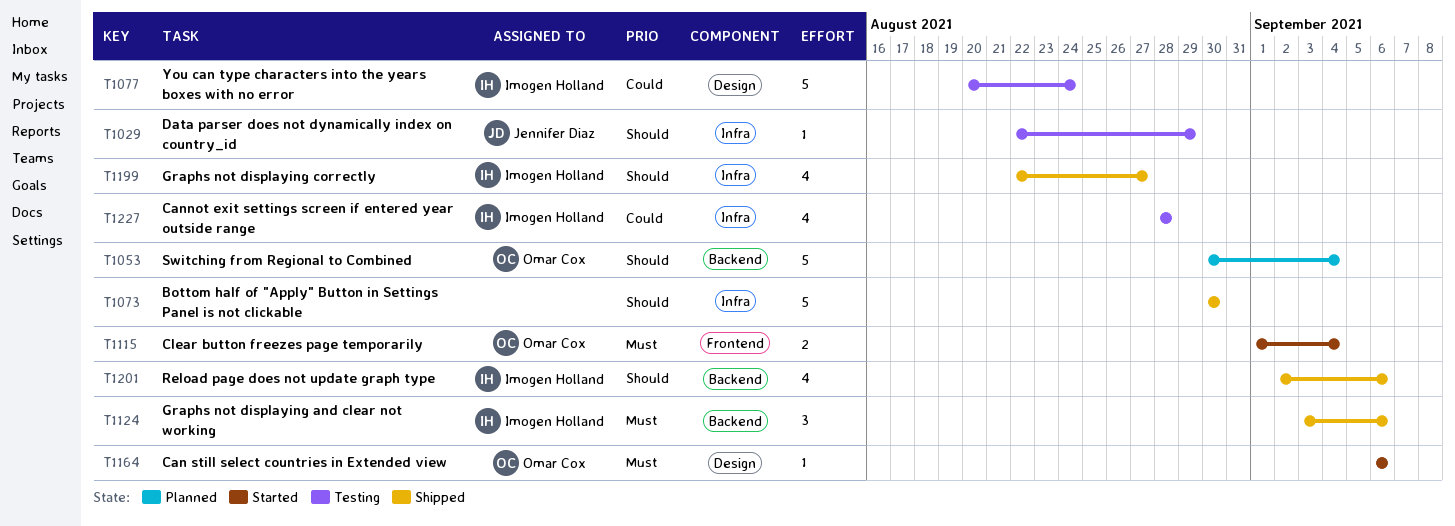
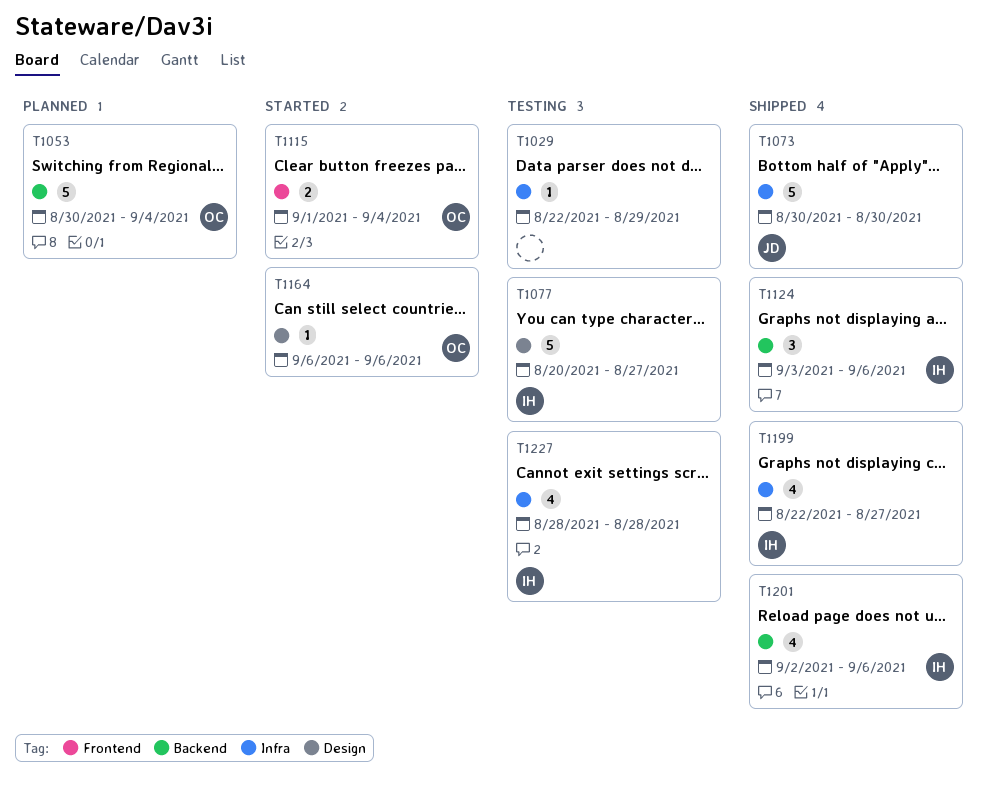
T1029, owner: Jennifer Diaz -> none
T1073, owner: none -> Jennifer Diaz
T1077, due: Aug 24 -> Aug 27

